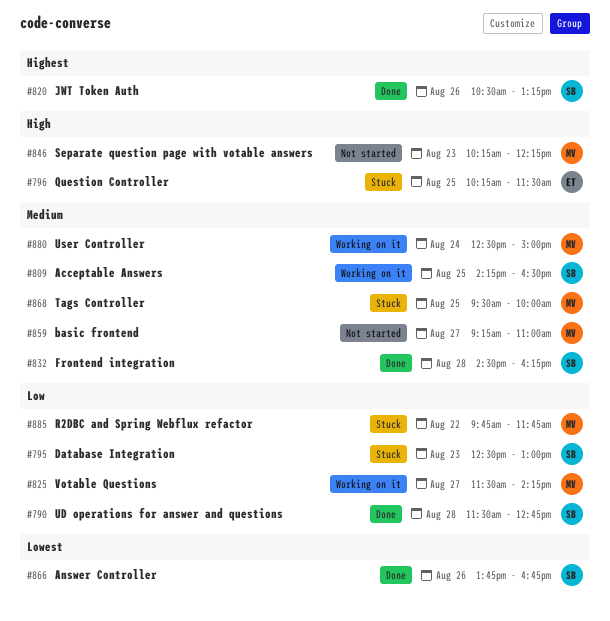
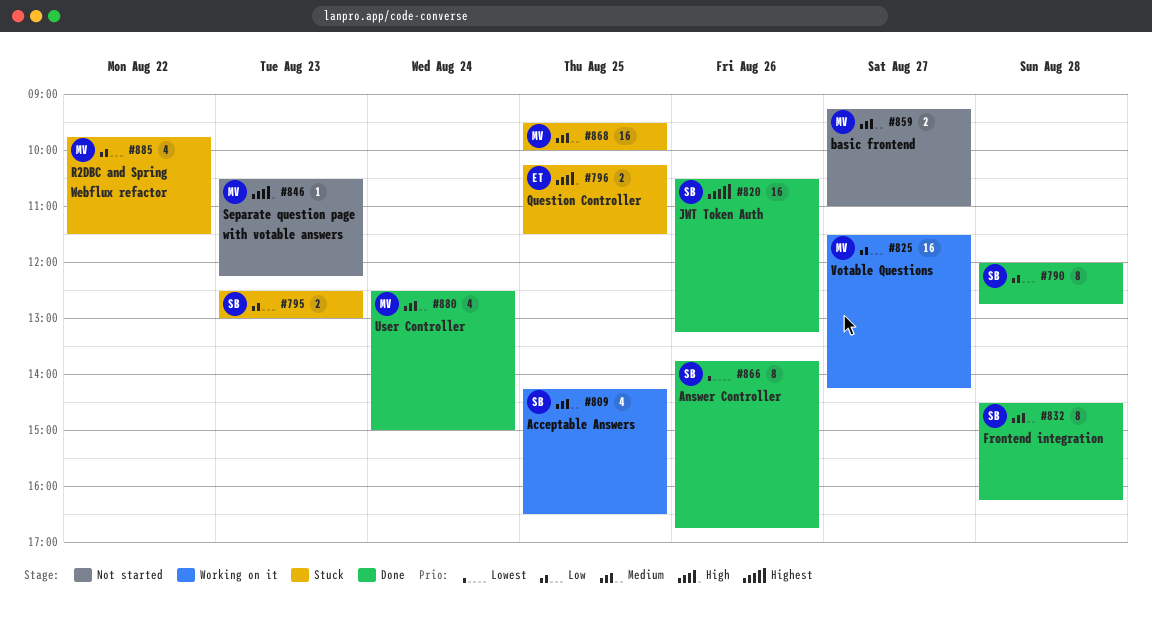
#790, begins: 11:30 -> 12:00
#846, begins: 10:15 -> 10:30
#880, status: Working on it -> Done
#885, ends: 11:45 -> 11:30

